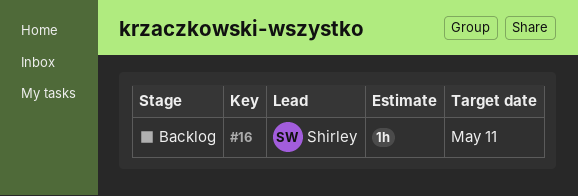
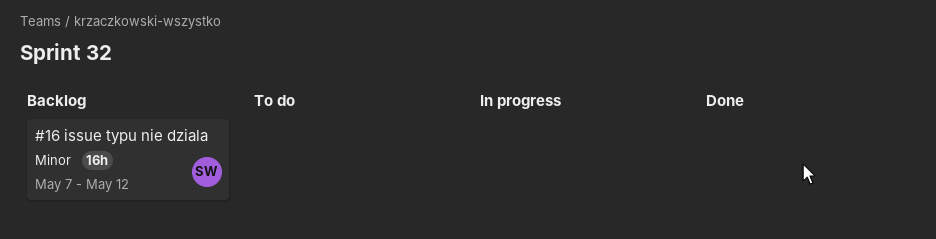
#16, estimate: 1h -> 16h
#16, due: May 11 -> May 12

